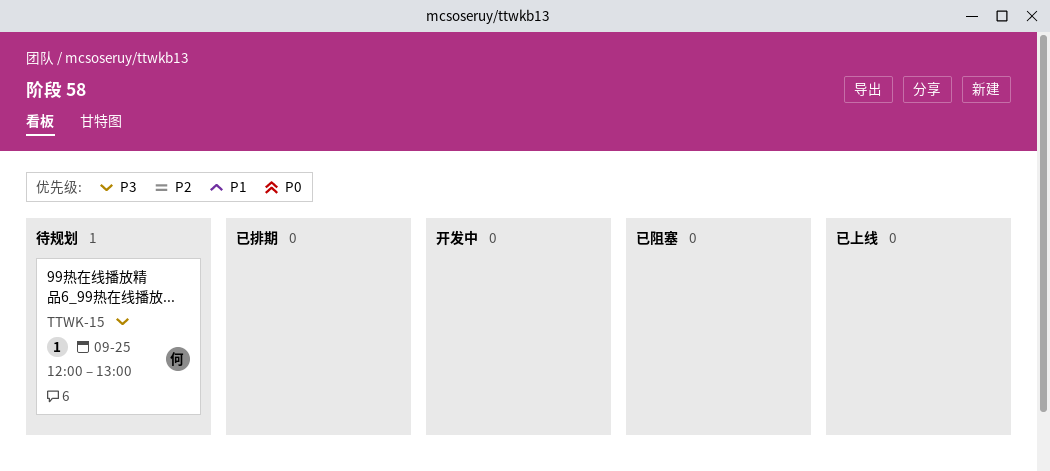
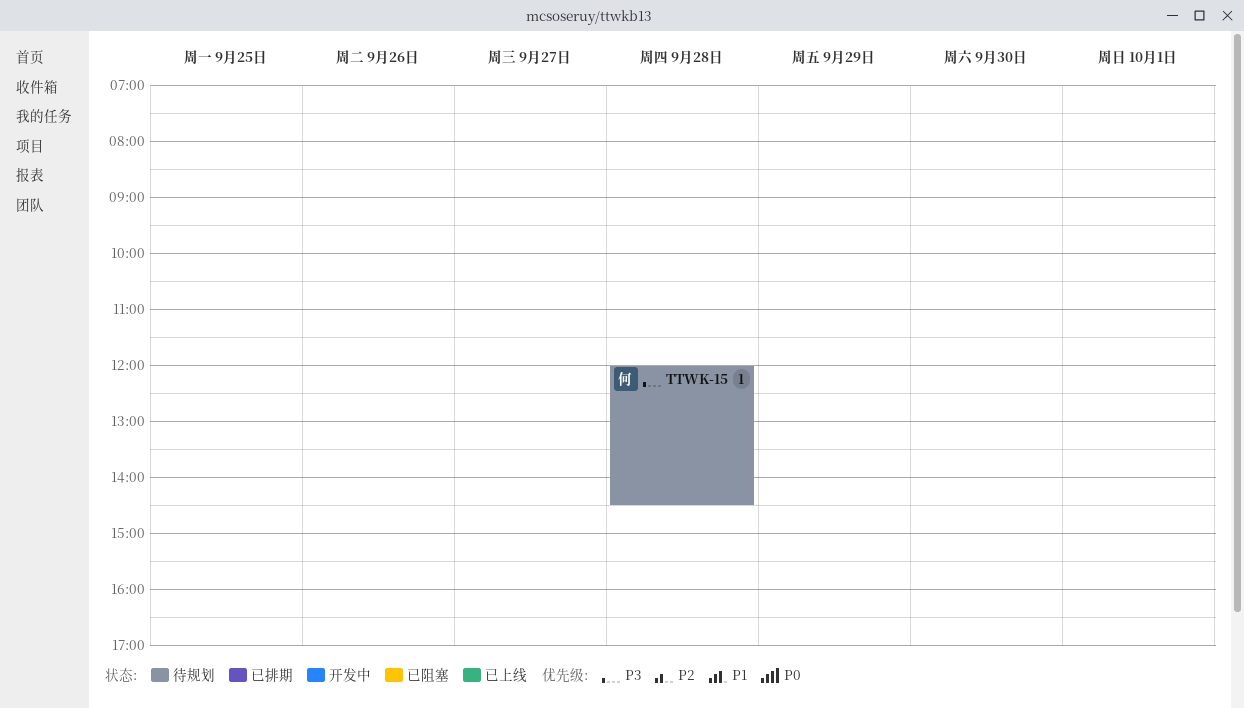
TTWK-15, day: Sep 25 -> Sep 28
TTWK-15, ends: 13:00 -> 14:30

